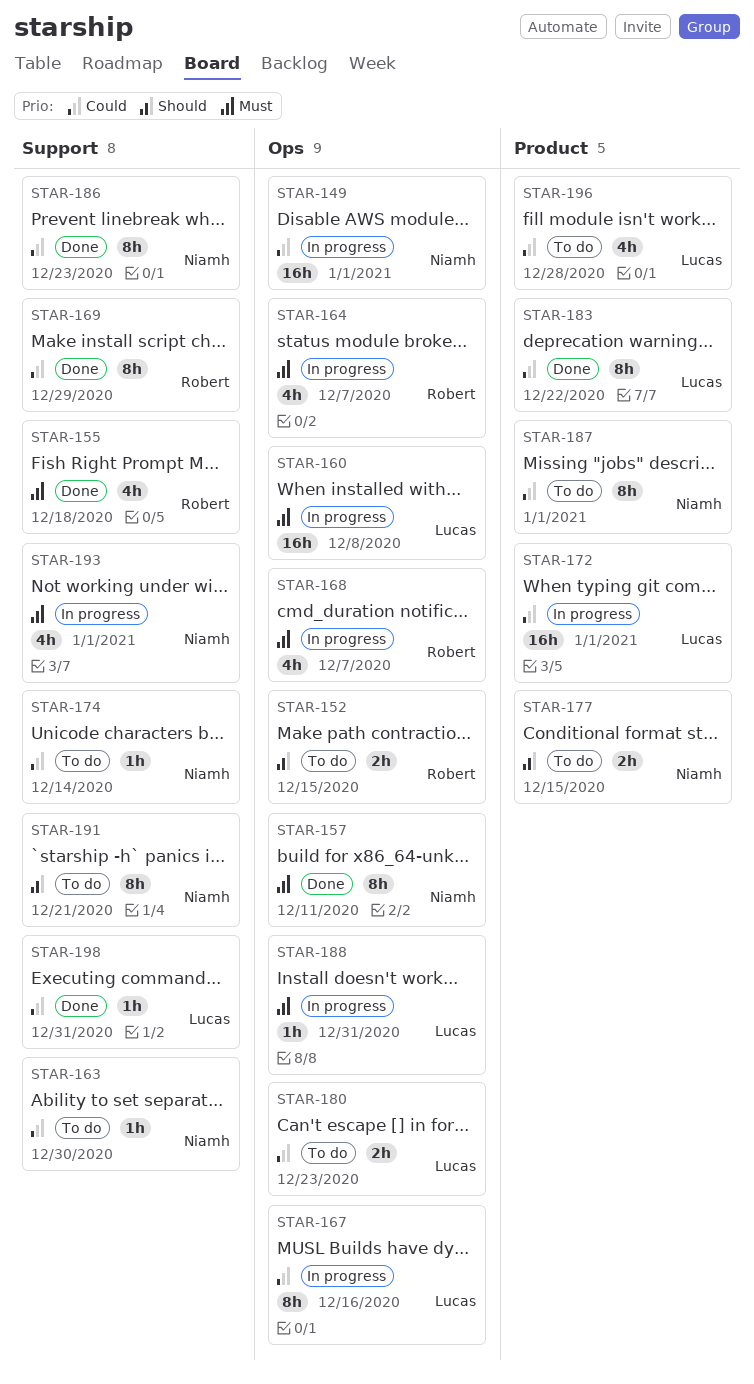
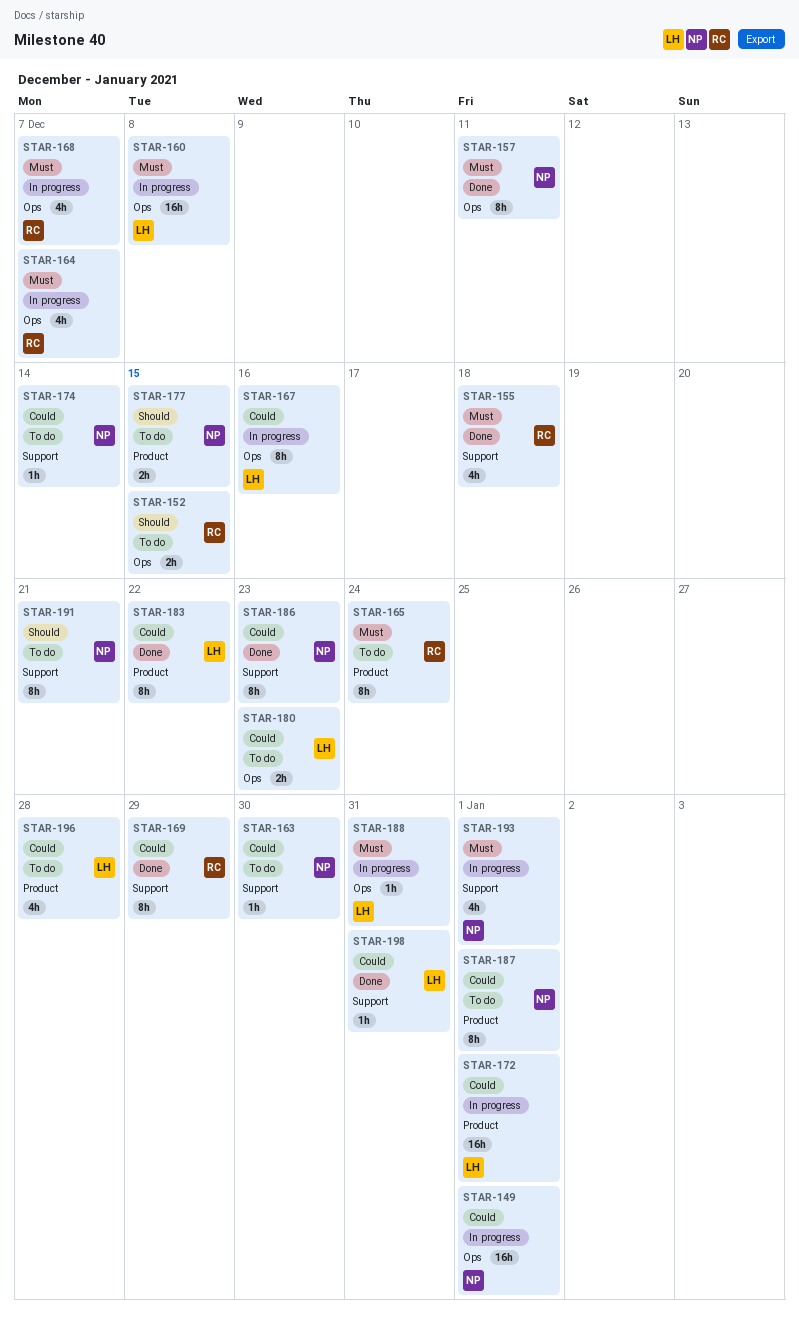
STAR-165: none -> present

